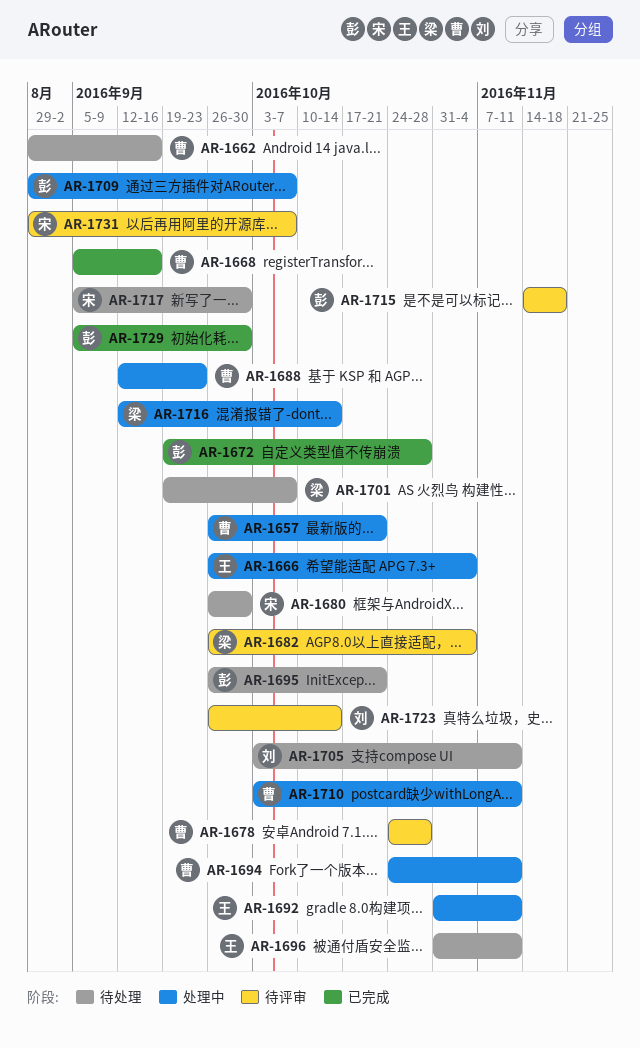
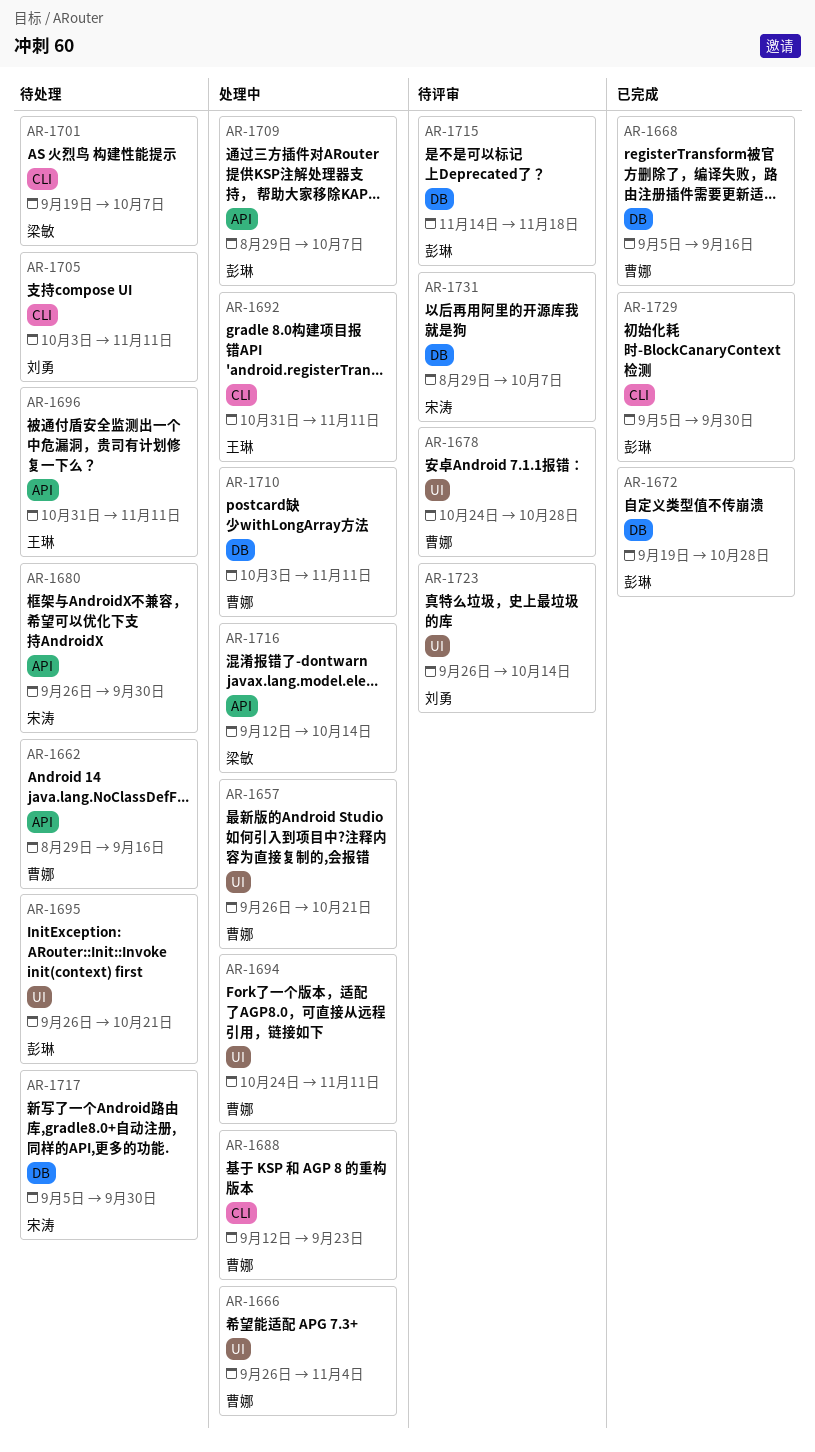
AR-1666, owner: 王琳 -> 曹娜
AR-1682: present -> none

